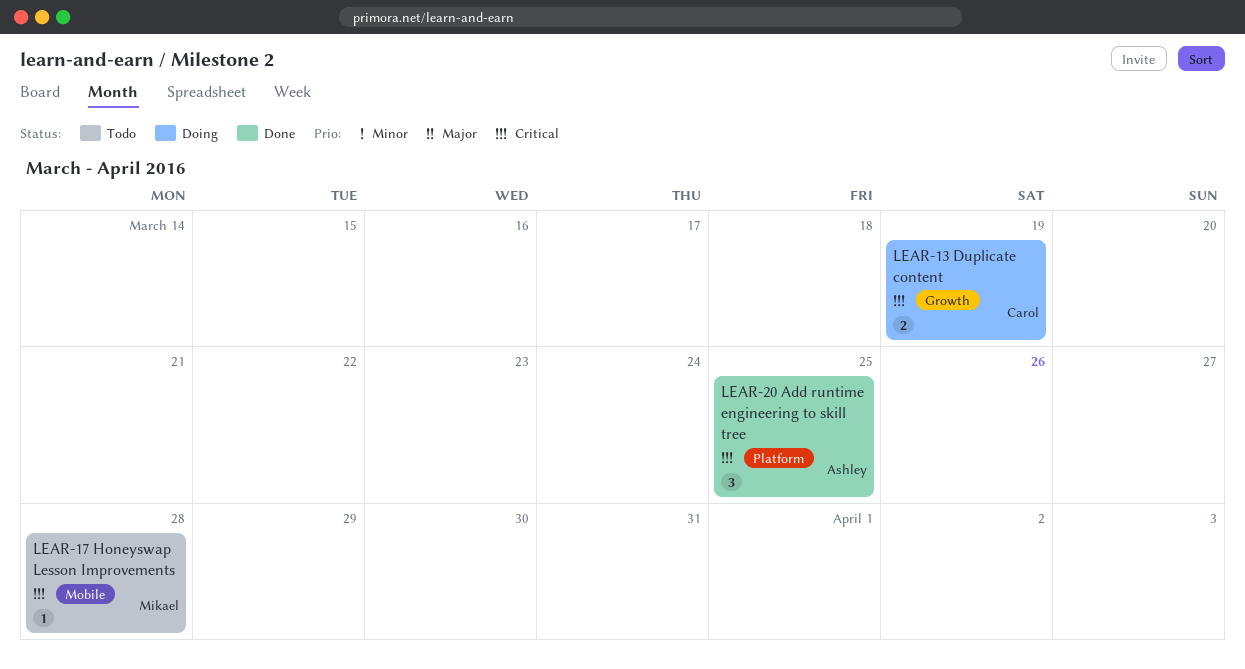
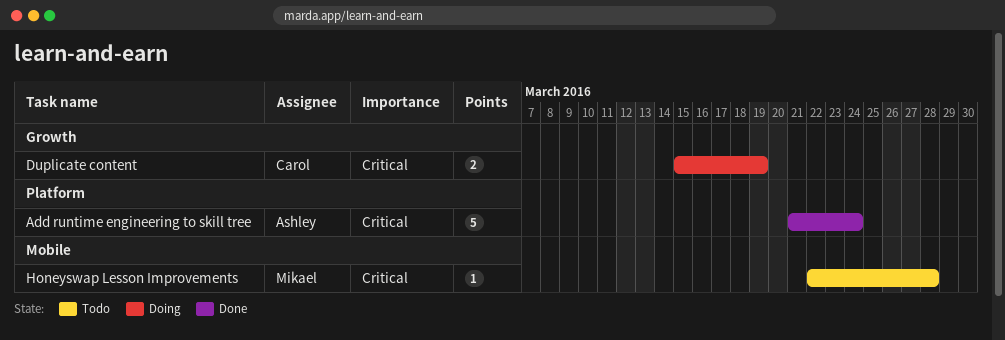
Add runtime engineering to skill tree, estimate: 3 -> 5
Add runtime engineering to skill tree, due: Mar 25 -> Mar 24

